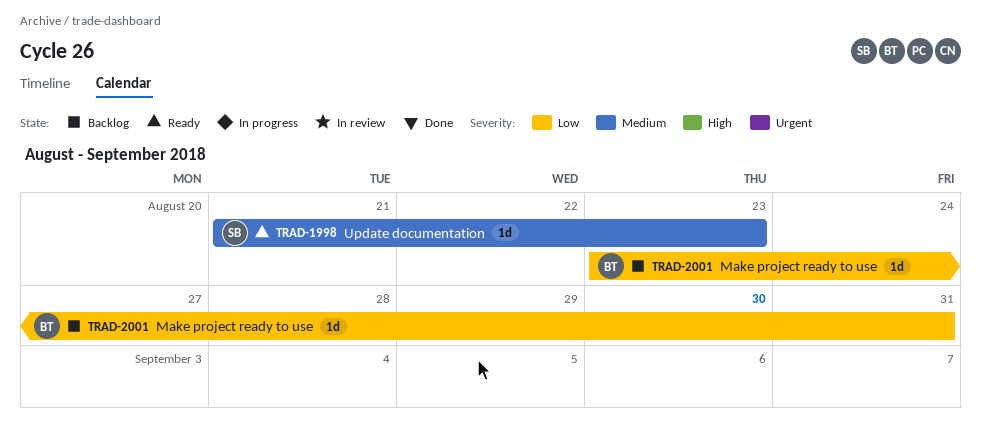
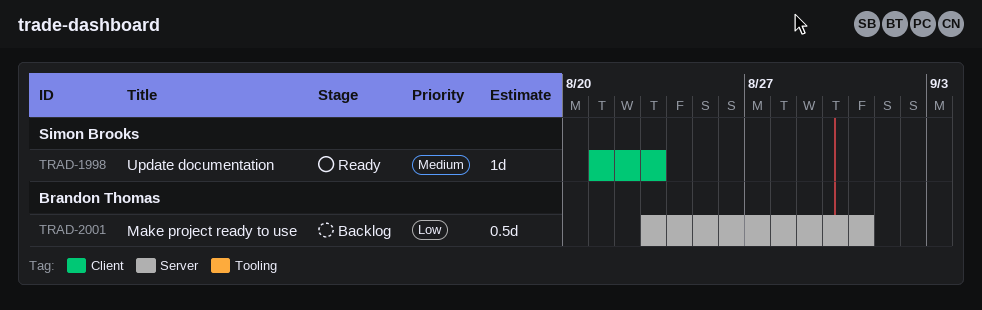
TRAD-2001, estimate: 1d -> 0.5d

